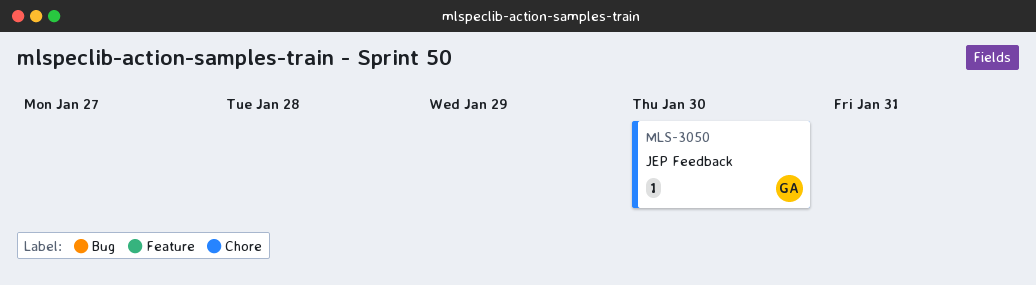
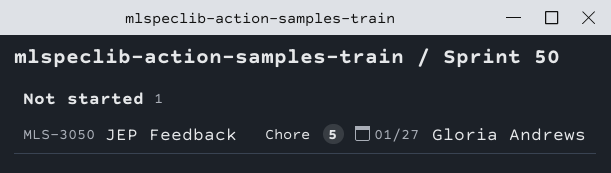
MLS-3050, estimate: 1 -> 5
MLS-3050, due: Jan 30 -> Jan 27

